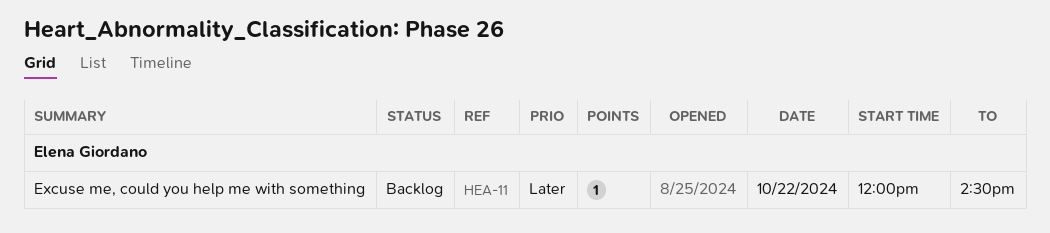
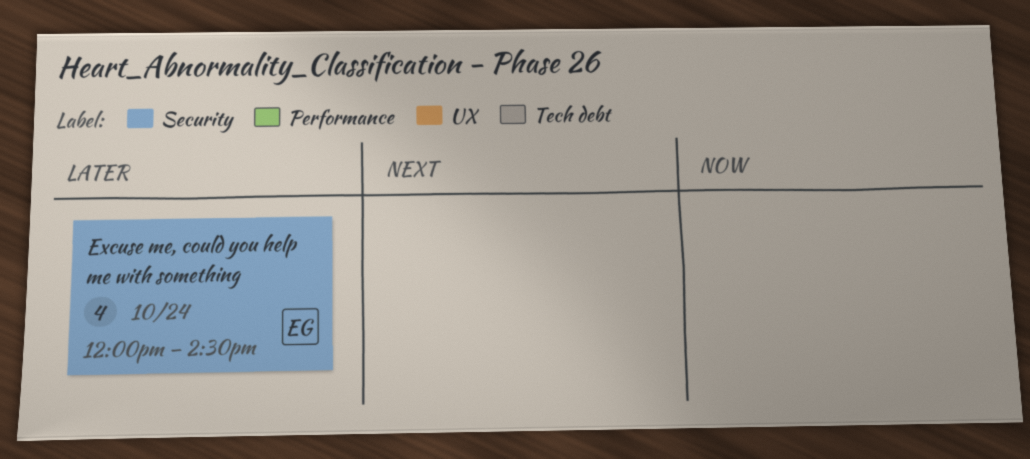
Excuse me, could you help me with something, estimate: 1 -> 4
Excuse me, could you help me with something, day: Oct 22 -> Oct 24

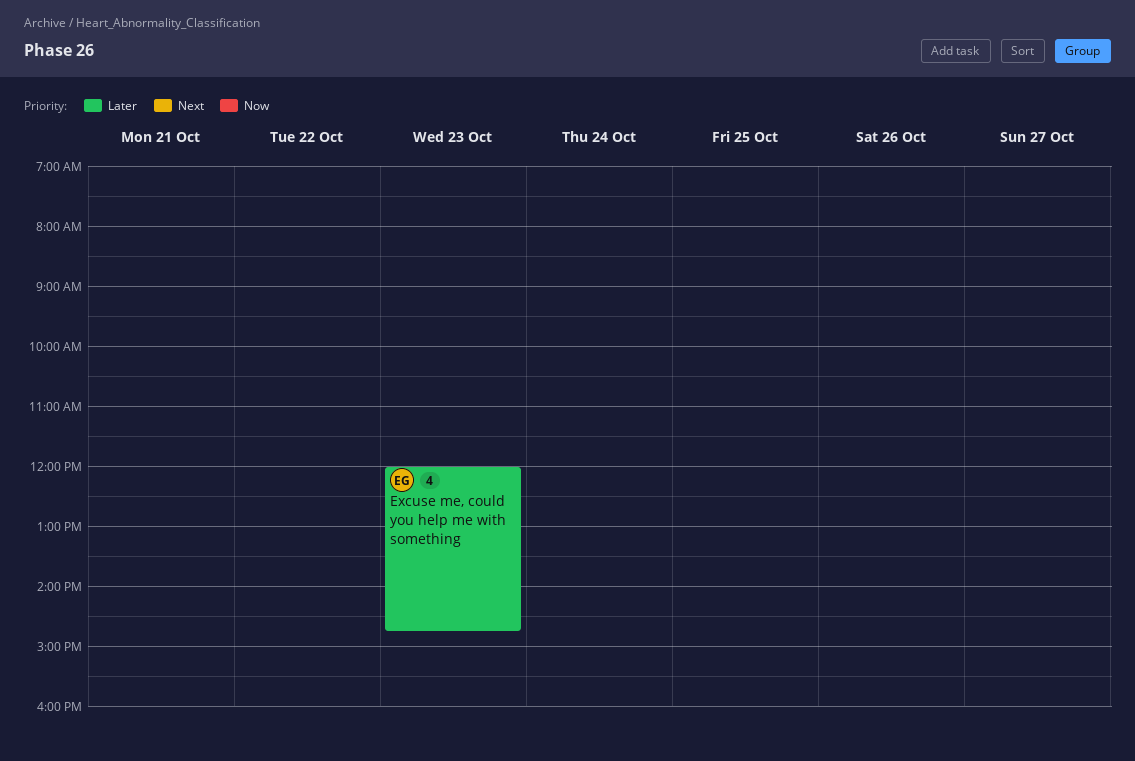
Excuse me, could you help me with something, day: Oct 24 -> Oct 23
Excuse me, could you help me with something, ends: 14:30 -> 14:45

